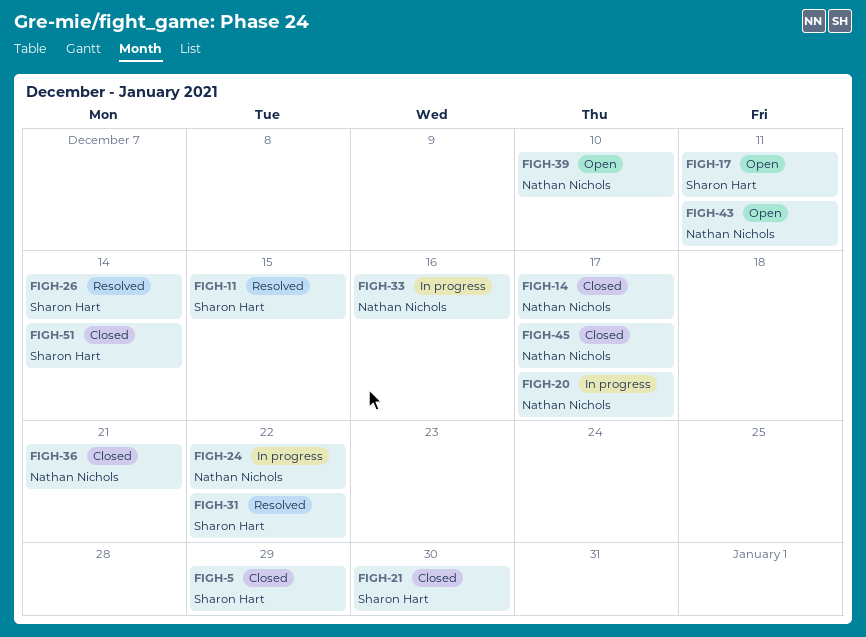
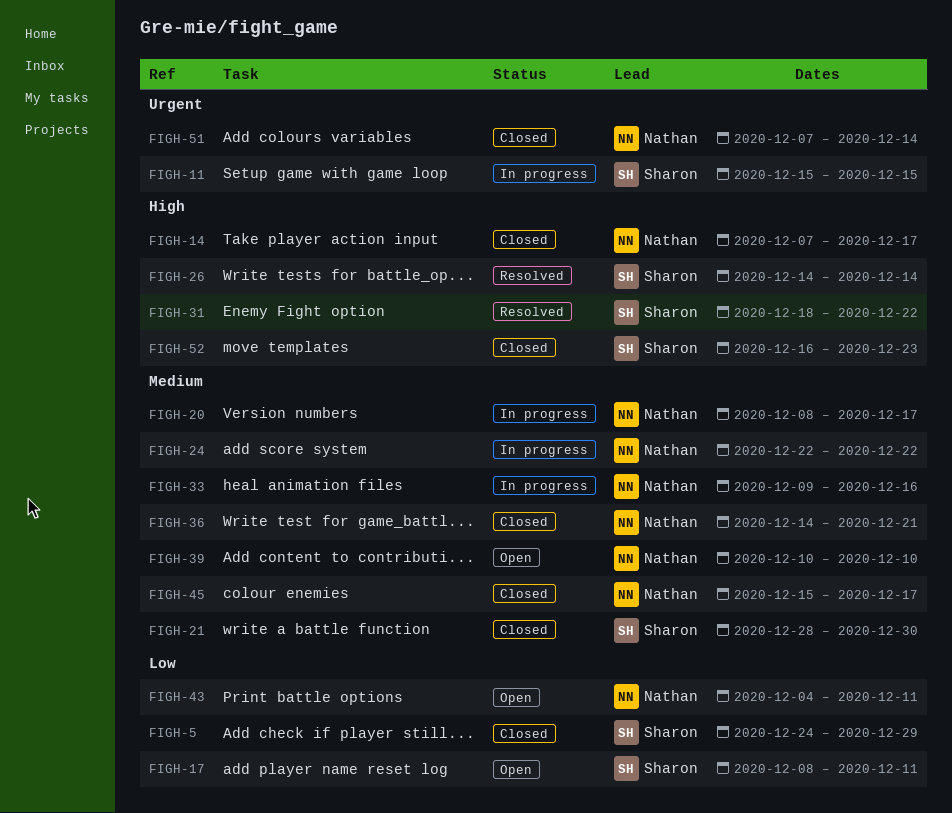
FIGH-11, status: Resolved -> In progress
FIGH-51, owner: Sharon Hart -> Nathan Nichols
FIGH-52: none -> present

